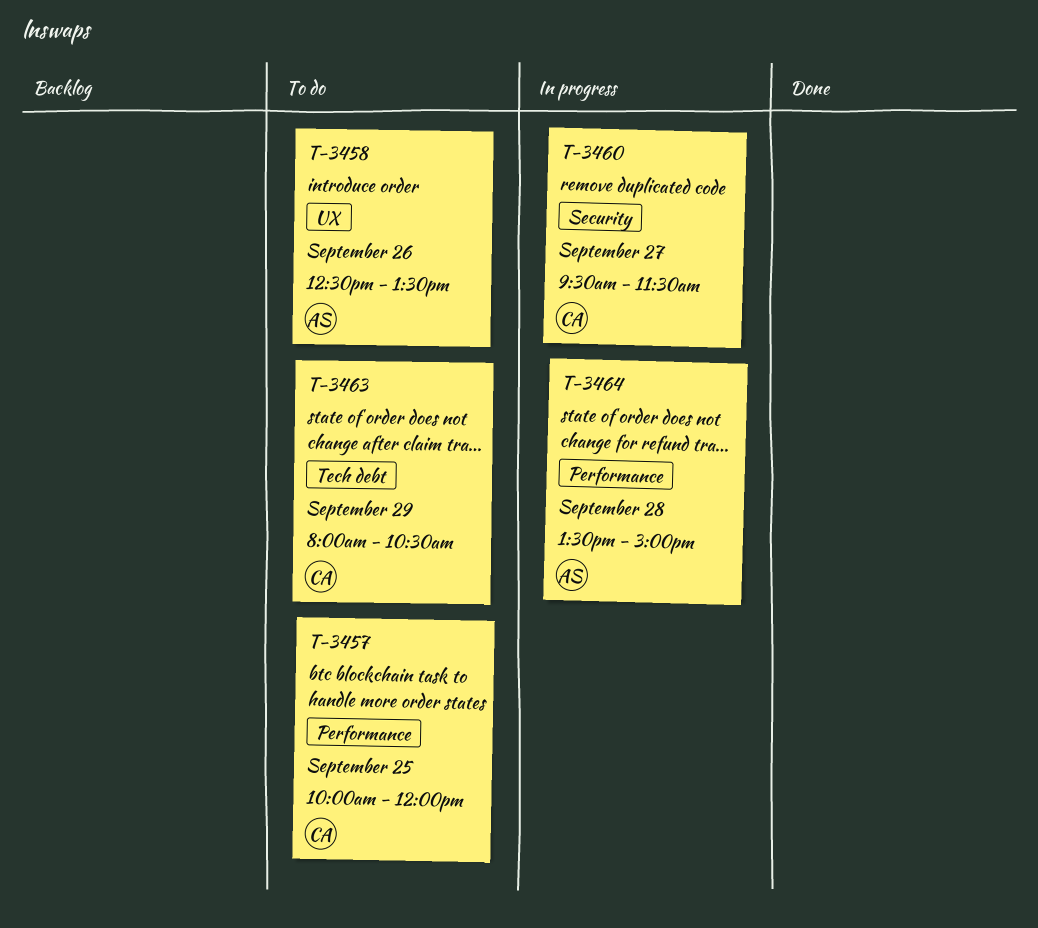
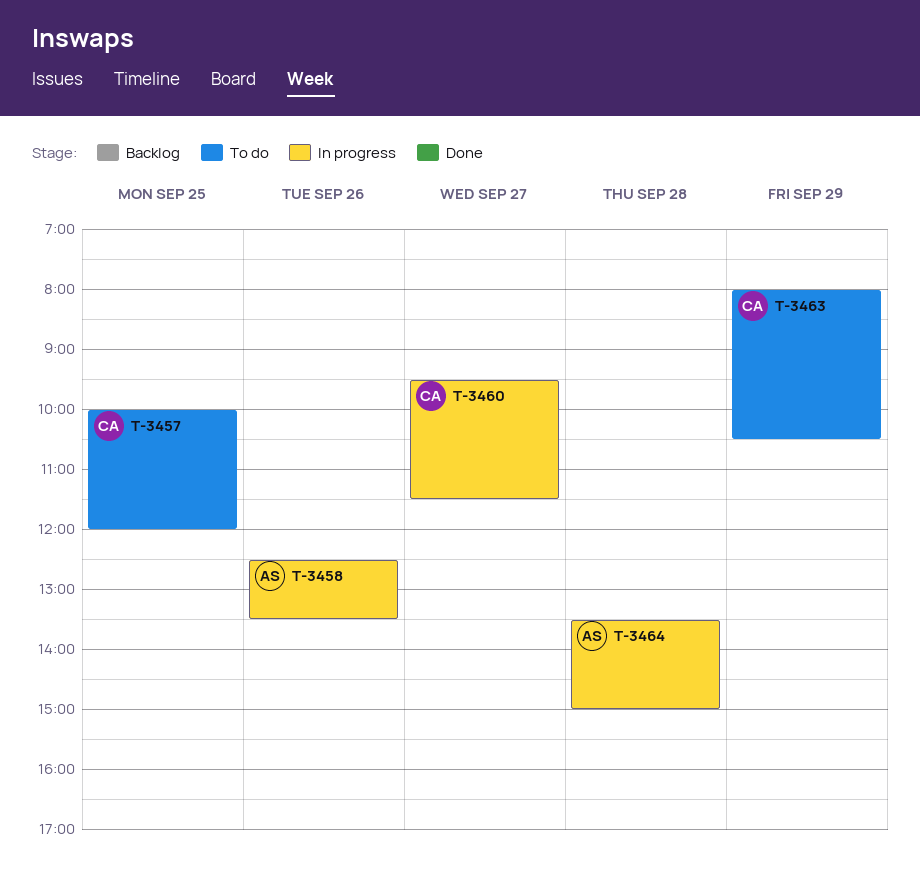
T-3458, status: To do -> In progress

